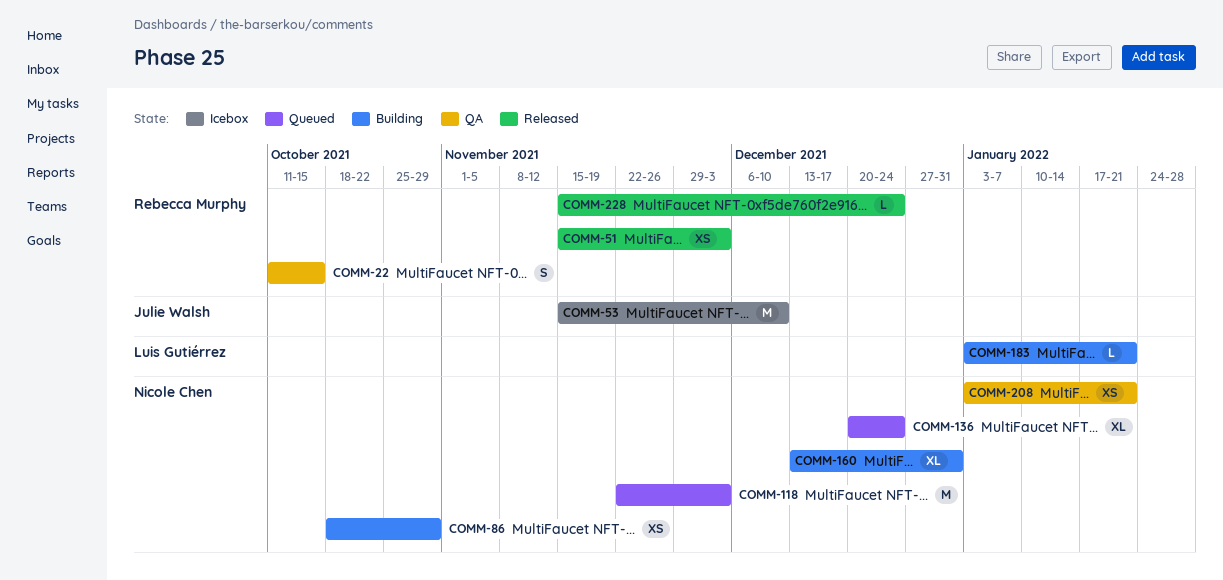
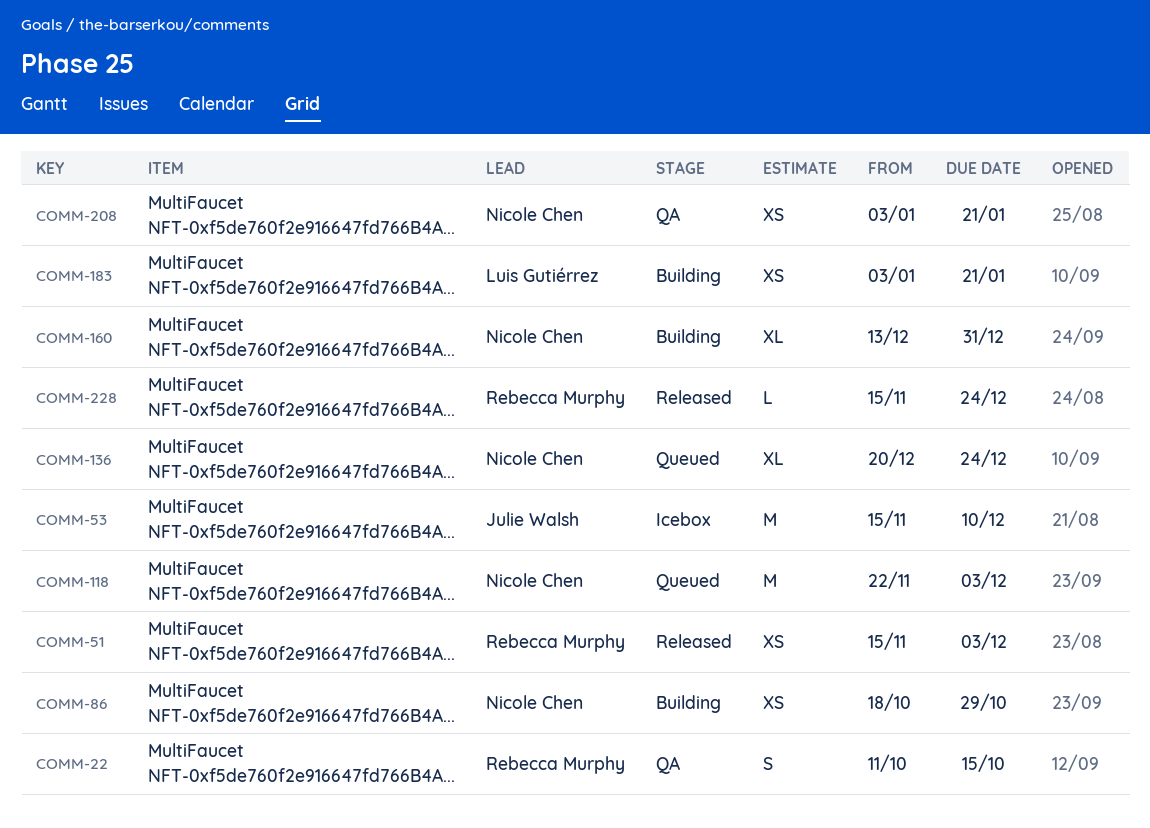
COMM-183, estimate: L -> XS

